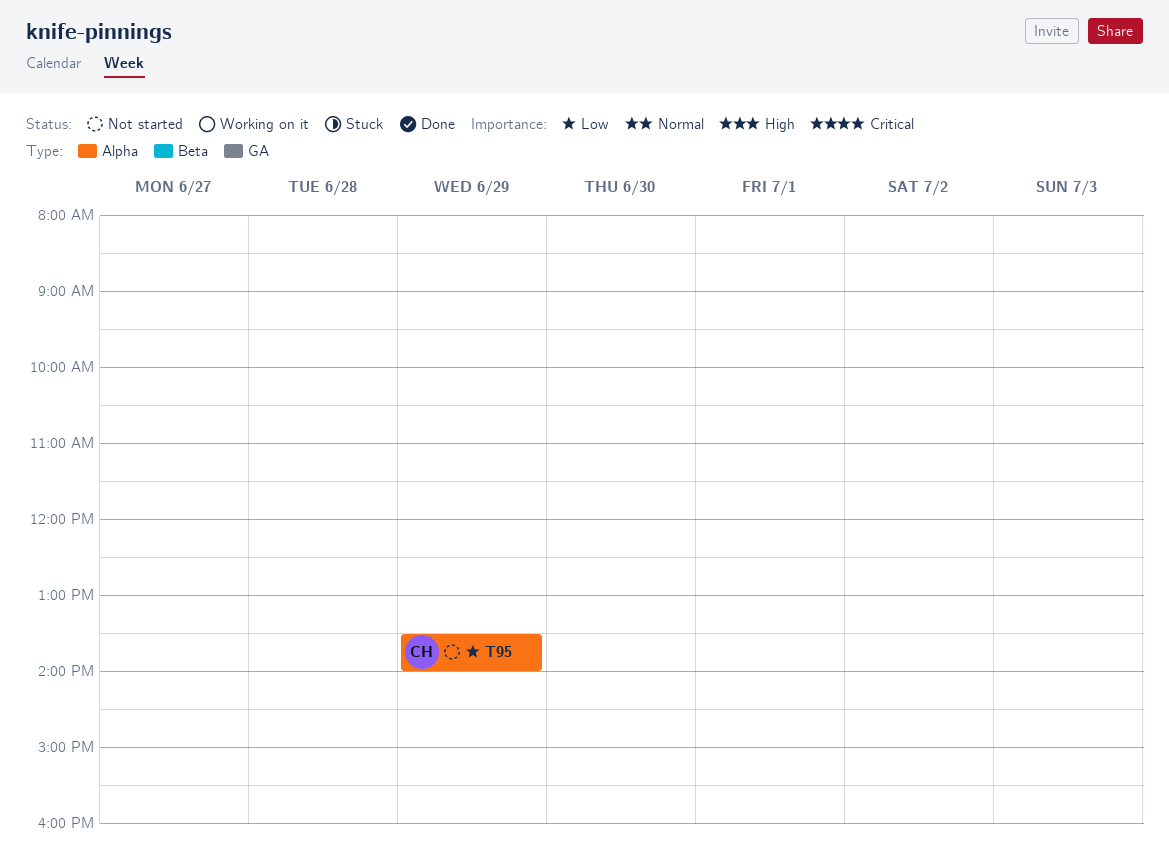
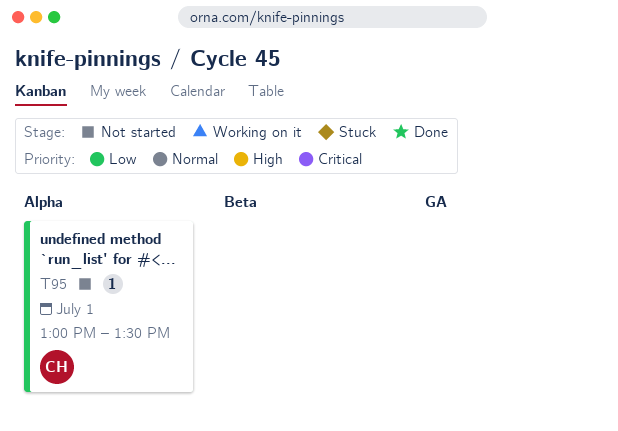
T95, day: Jun 29 -> Jul 1
T95, begins: 13:30 -> 13:00
T95, ends: 14:00 -> 13:30

